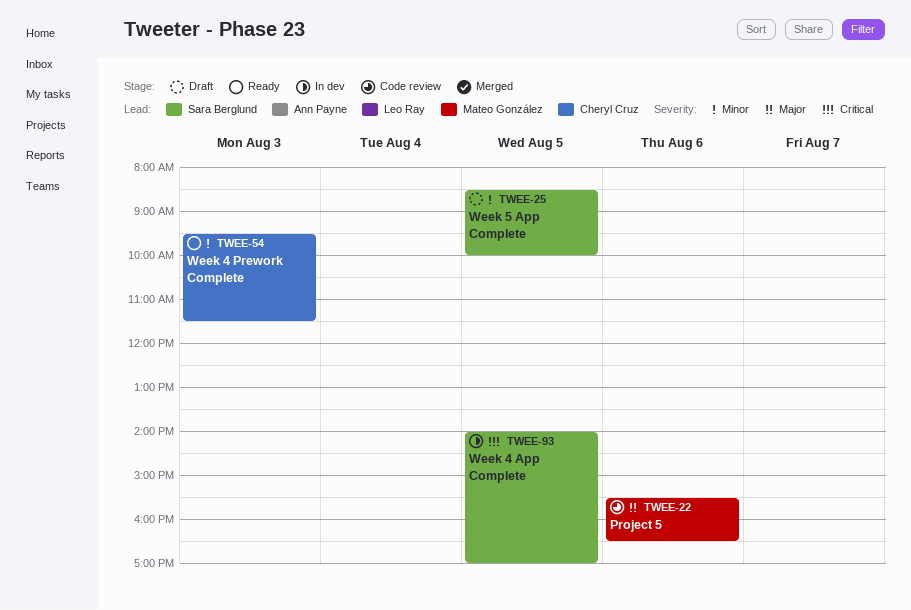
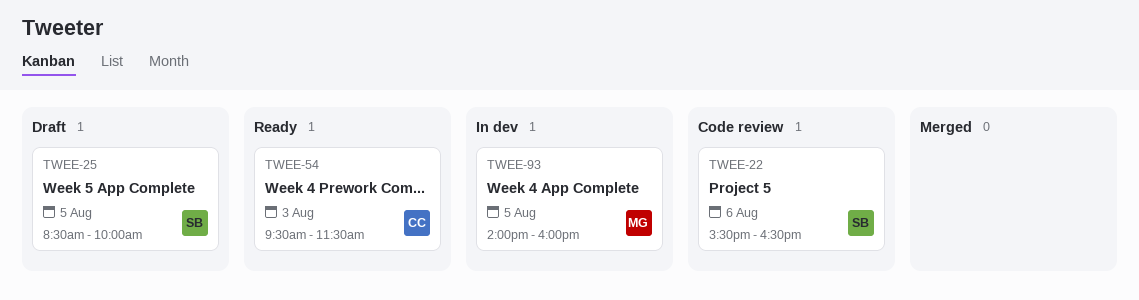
TWEE-22, owner: Mateo González -> Sara Berglund
TWEE-93, owner: Sara Berglund -> Mateo González
TWEE-93, ends: 17:00 -> 16:00

